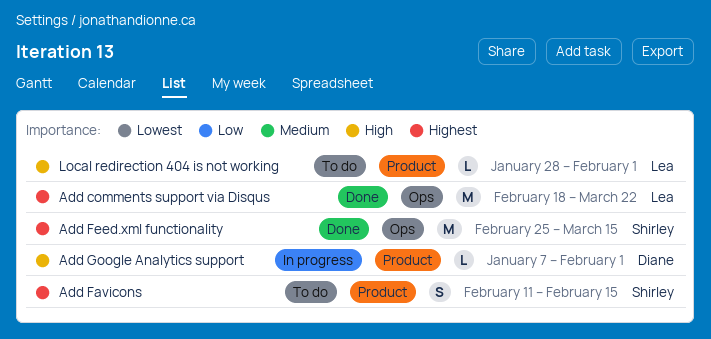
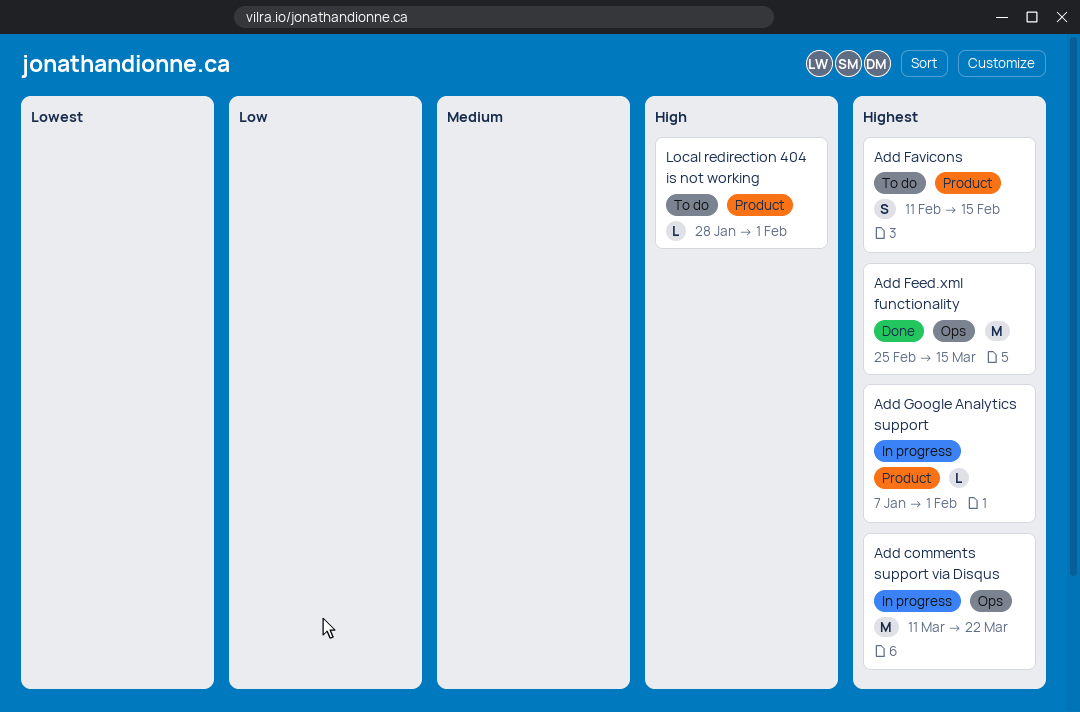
Add comments support via Disqus, status: Done -> In progress
Add comments support via Disqus, start: Feb 18 -> Mar 11
Add Google Analytics support, priority: High -> Highest

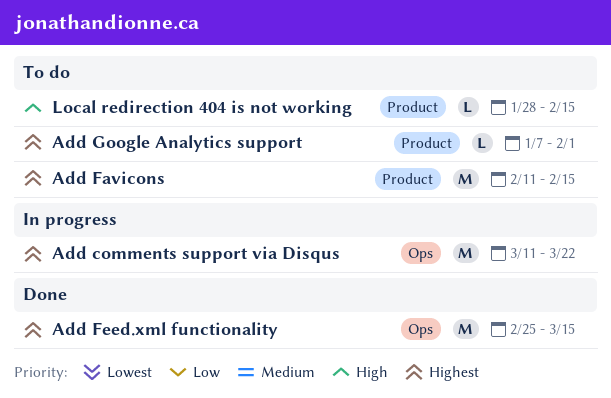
Add Favicons, estimate: S -> M
Add Google Analytics support, status: In progress -> To do
Local redirection 404 is not working, due: Feb 1 -> Feb 15

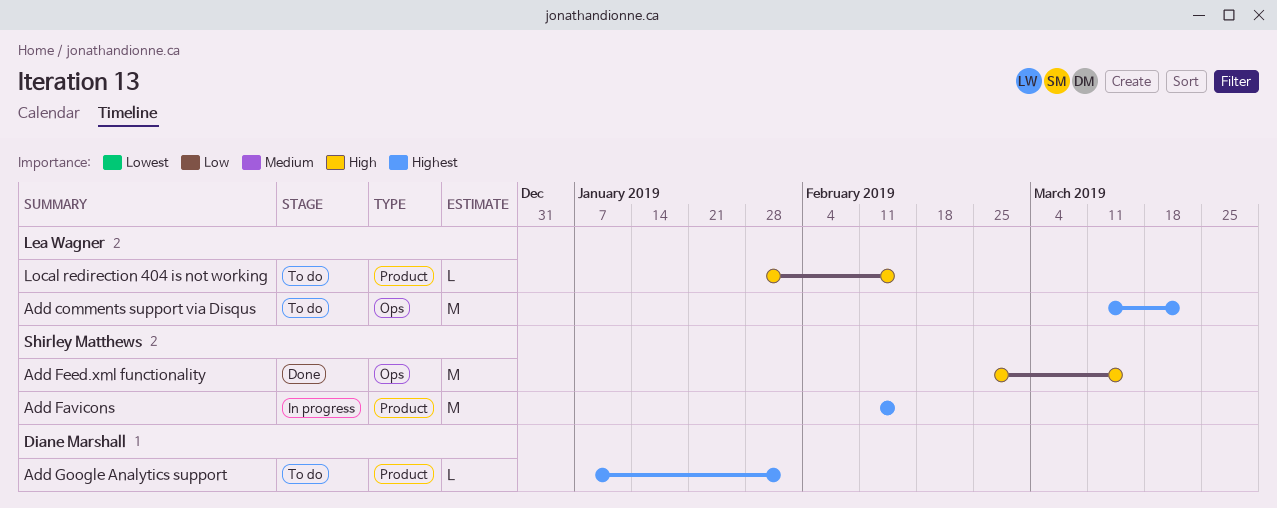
Add comments support via Disqus, status: In progress -> To do
Add Favicons, status: To do -> In progress
Add Feed.xml functionality, priority: Highest -> High

